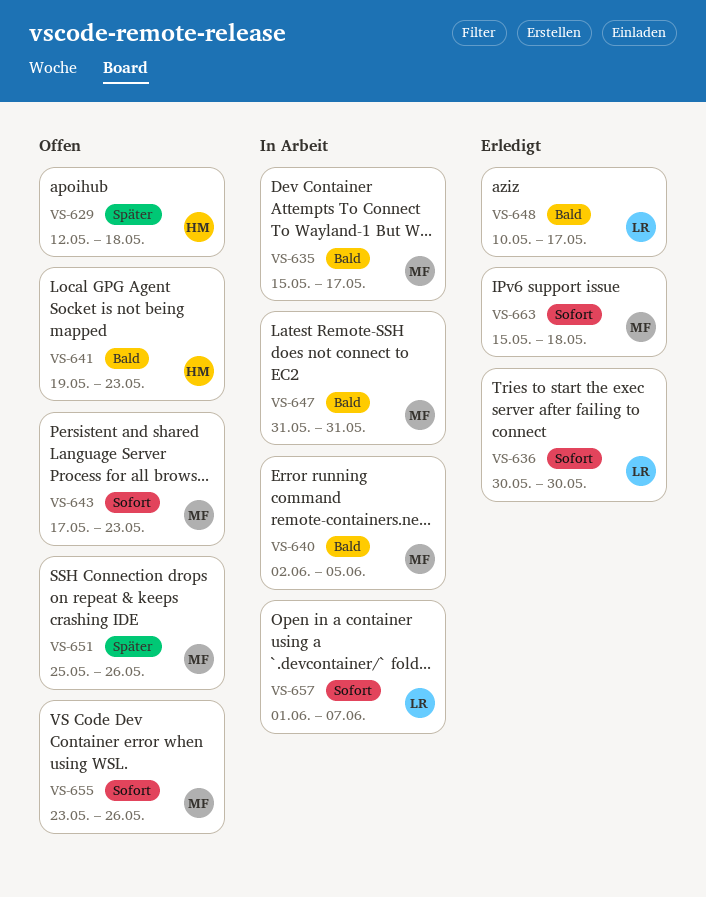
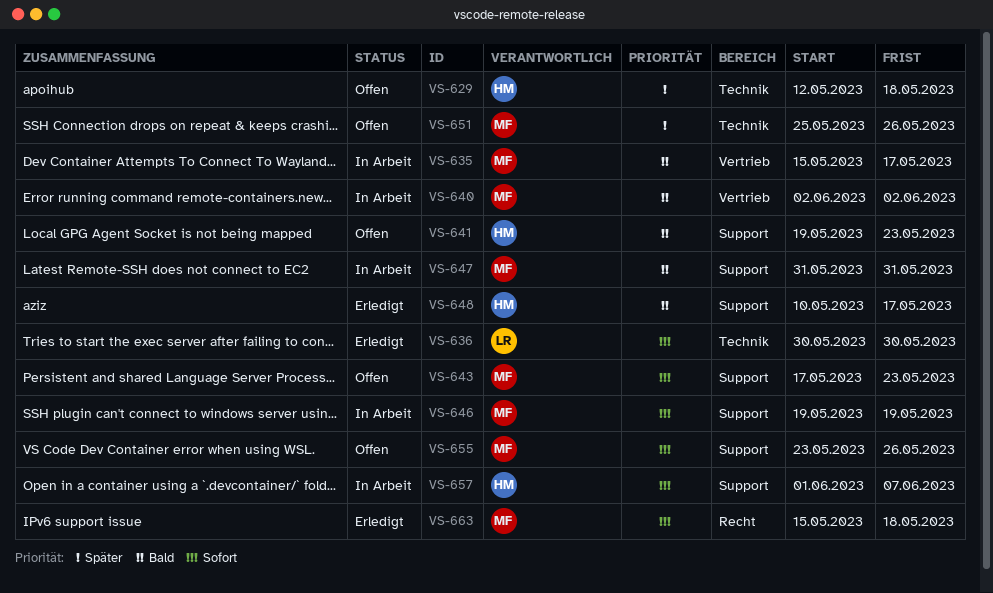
VS-640, due: Jun 5 -> Jun 2
VS-646: none -> present
VS-648, owner: LR -> HM
VS-657, owner: LR -> HM

